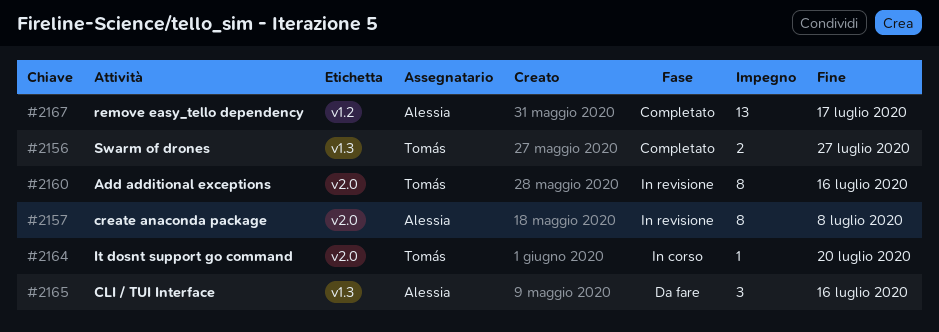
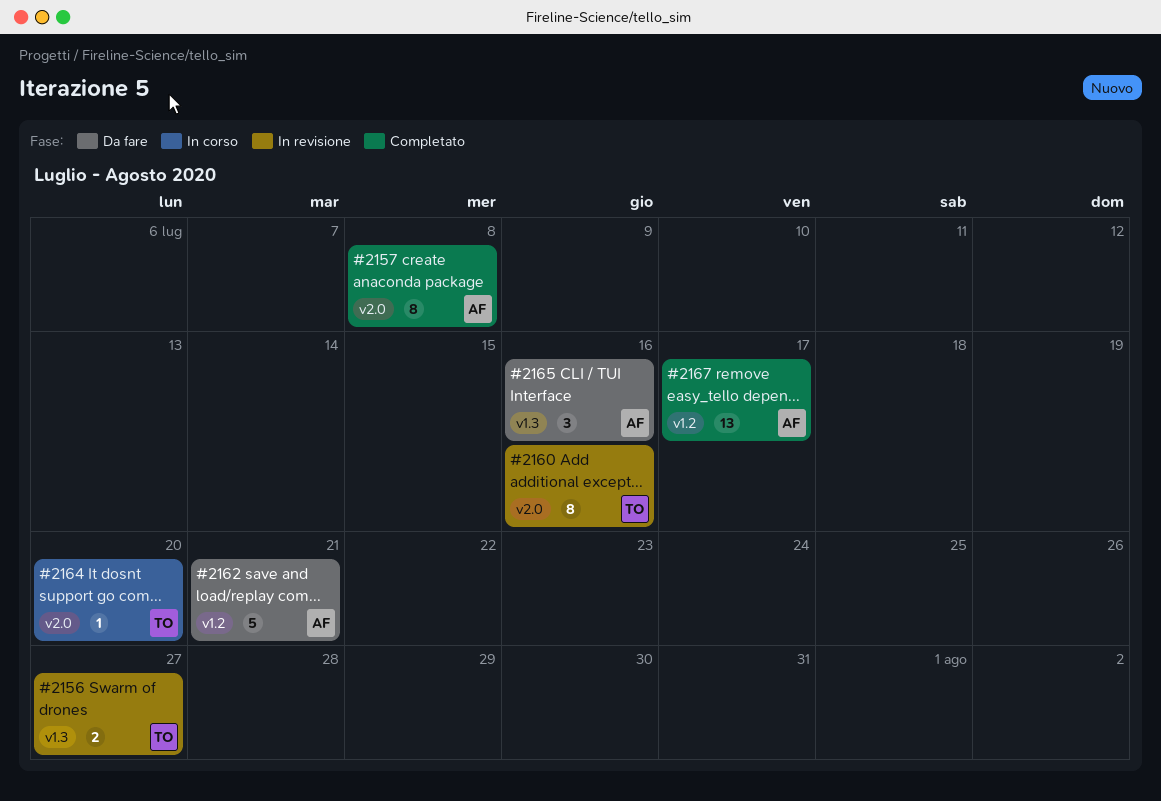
#2156, status: Completato -> In revisione
#2157, status: In revisione -> Completato
#2162: none -> present

